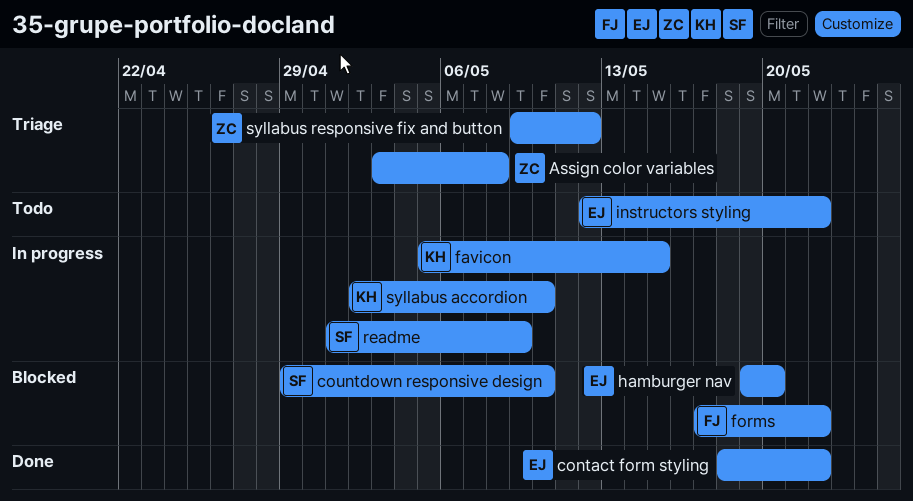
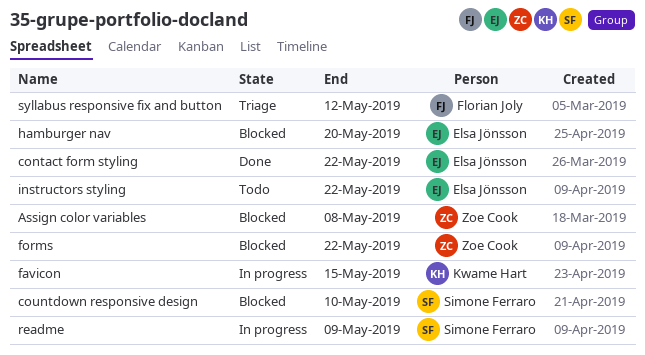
Assign color variables, status: Triage -> Blocked
forms, owner: Florian Joly -> Zoe Cook
syllabus accordion: present -> none
syllabus responsive fix and button, owner: Zoe Cook -> Florian Joly

